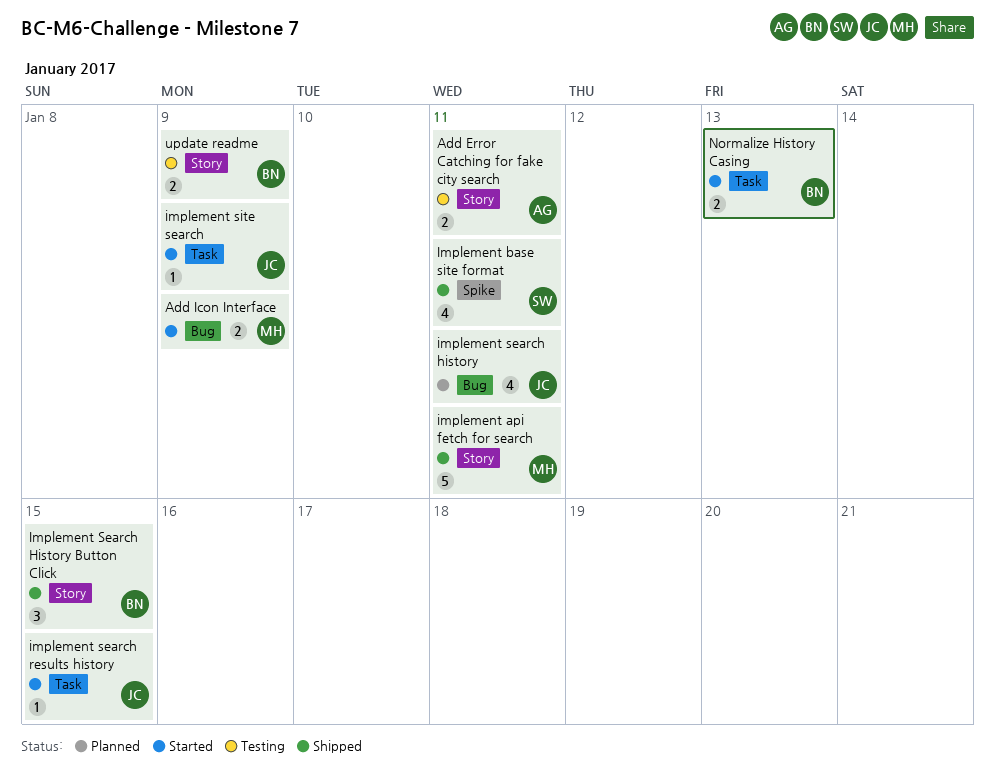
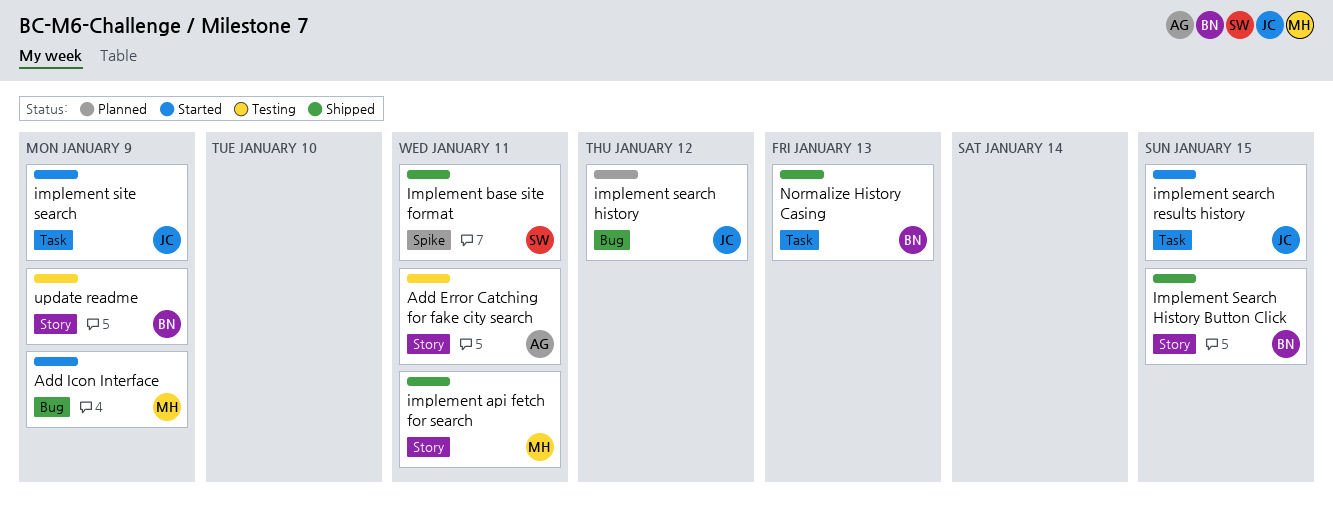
implement search history, due: Jan 11 -> Jan 12
Normalize History Casing, status: Started -> Shipped

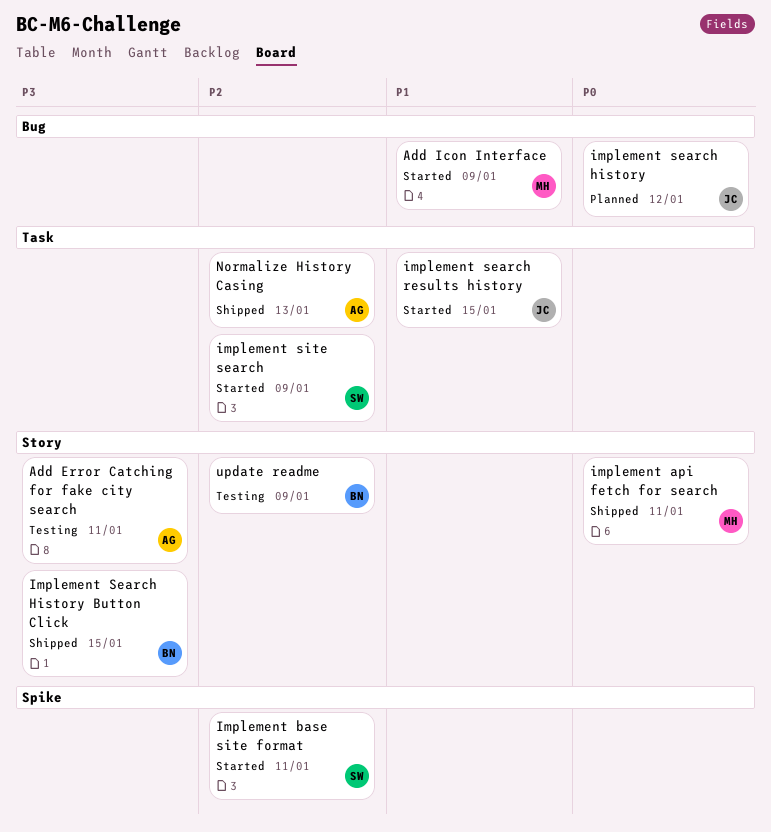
Implement base site format, status: Shipped -> Started
implement site search, owner: JC -> SW
Normalize History Casing, owner: BN -> AG

